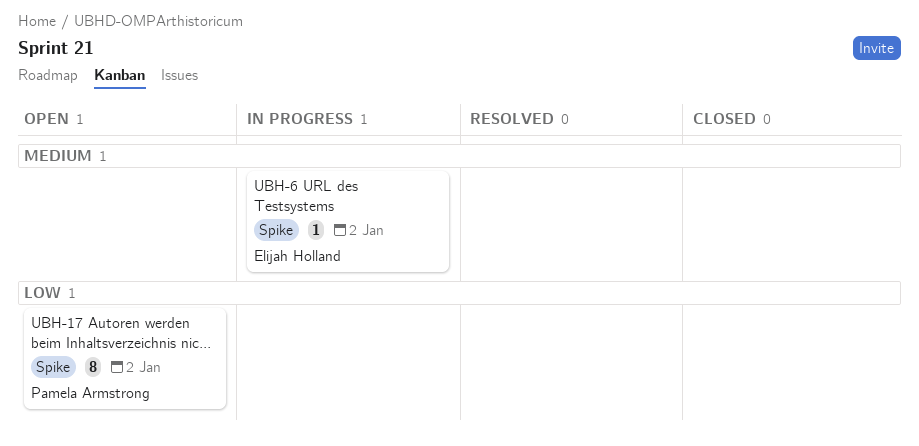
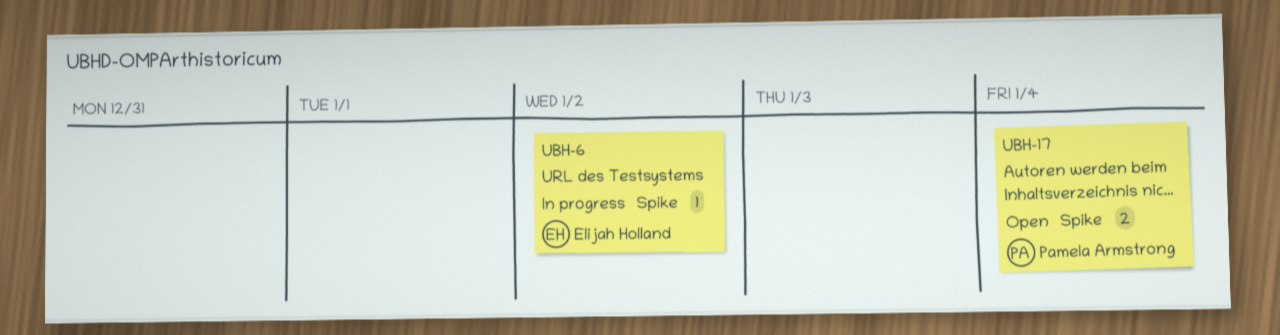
UBH-17, estimate: 8 -> 2
UBH-17, due: Jan 2 -> Jan 4

